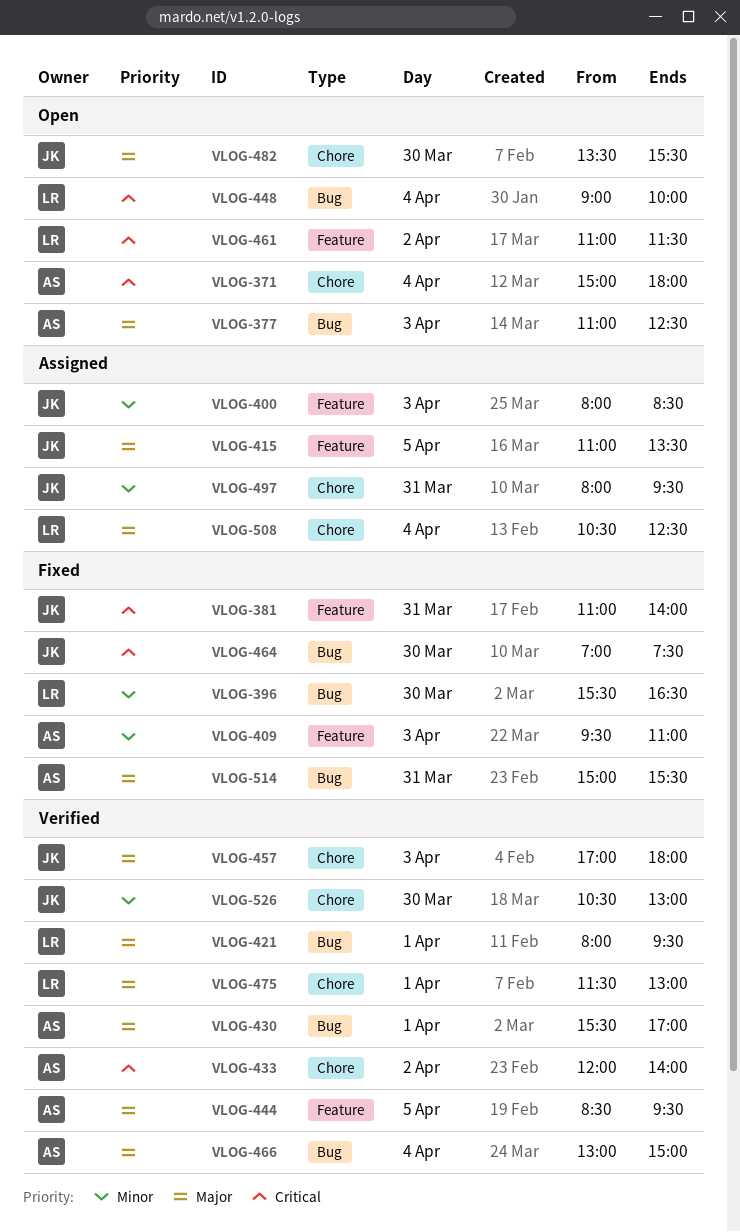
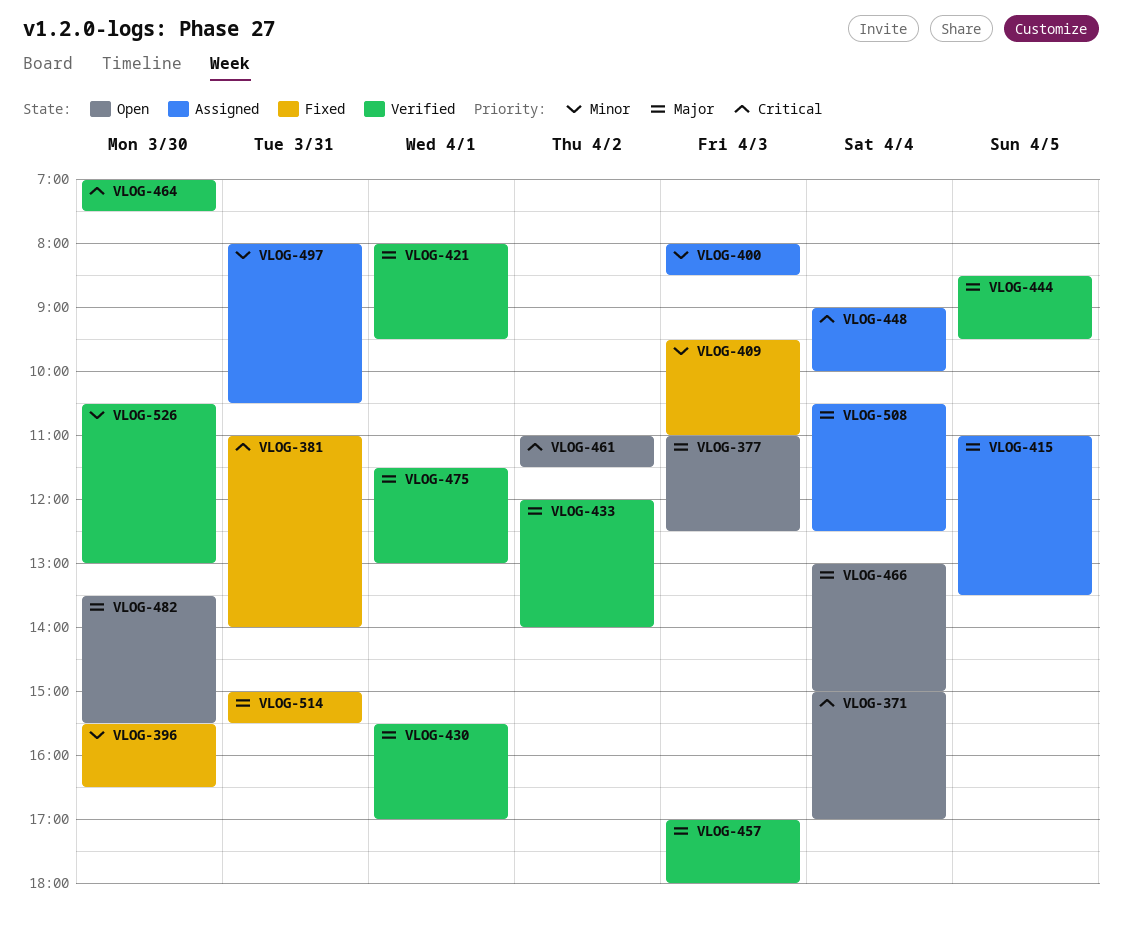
VLOG-371, ends: 18:00 -> 17:00
VLOG-433, priority: Critical -> Major
VLOG-448, status: Open -> Assigned
VLOG-464, status: Fixed -> Verified
VLOG-466, status: Verified -> Open
VLOG-497, ends: 09:30 -> 10:30

